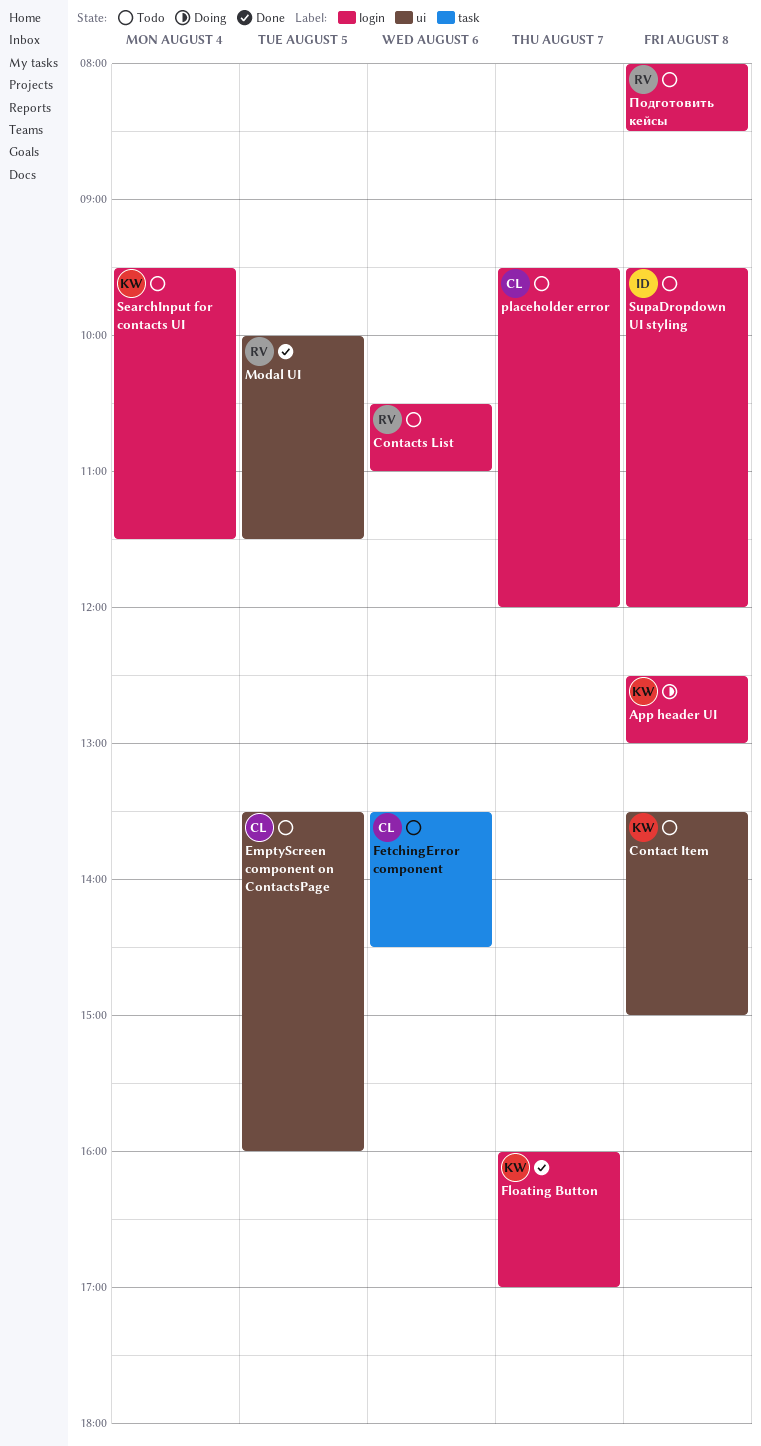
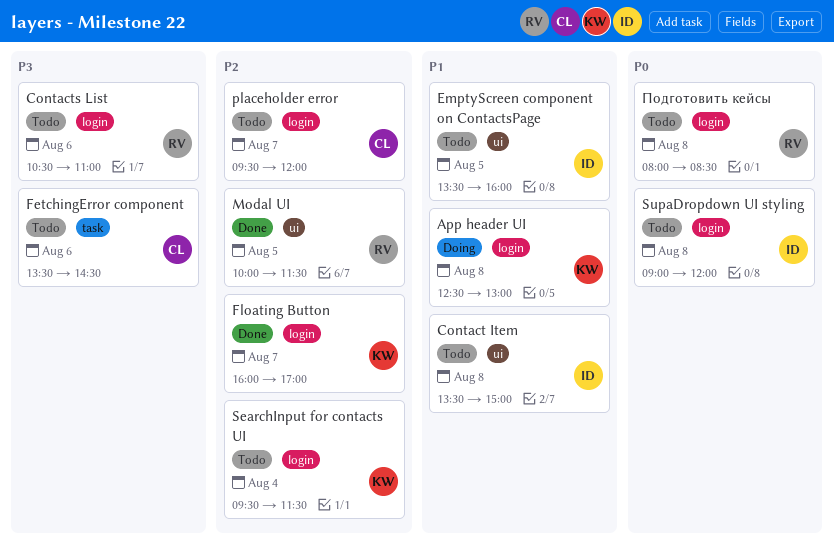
Contact Item, owner: KW -> ID
EmptyScreen component on ContactsPage, owner: CL -> ID
SupaDropdown UI styling, begins: 09:30 -> 09:00

